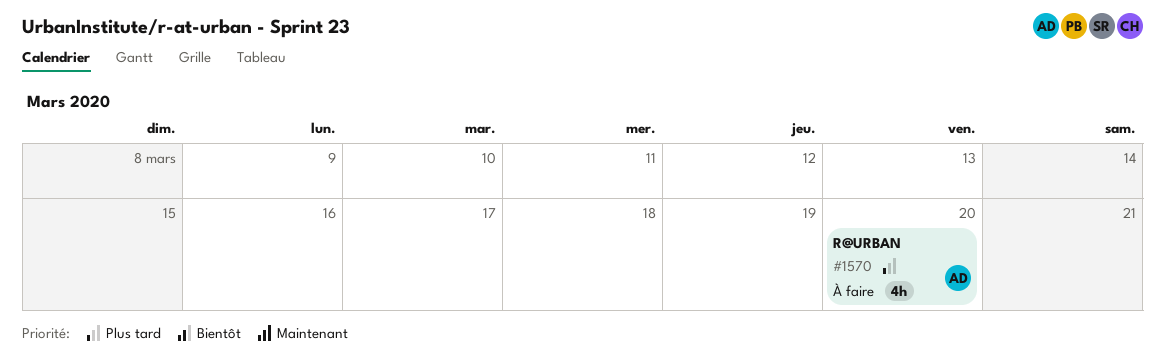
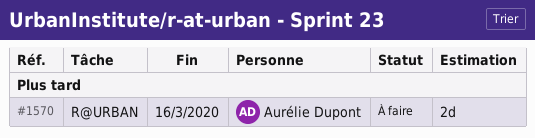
#1570, estimate: 4h -> 2d
#1570, due: Mar 20 -> Mar 16

